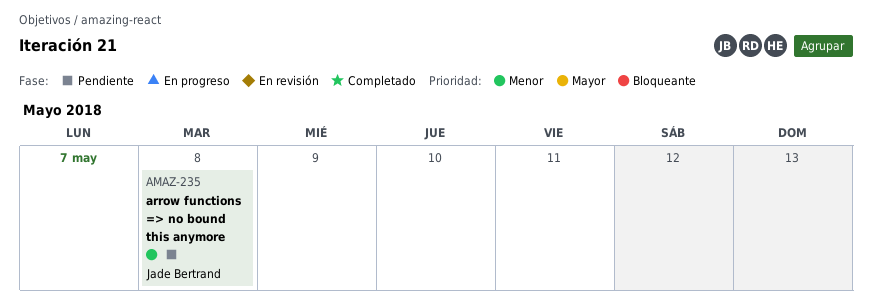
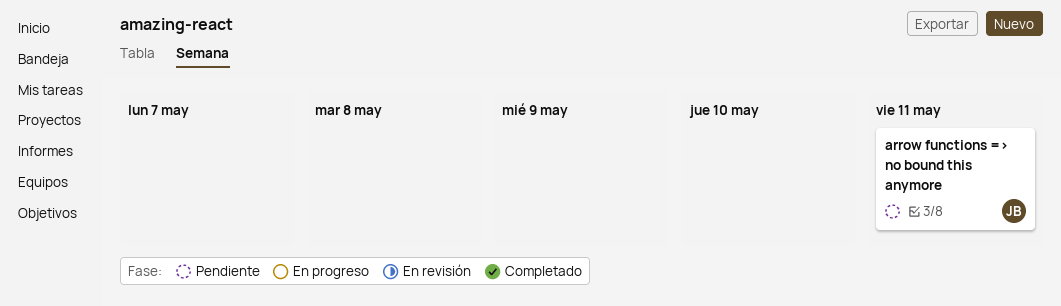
arrow functions => no bound this anymore, due: May 8 -> May 11

